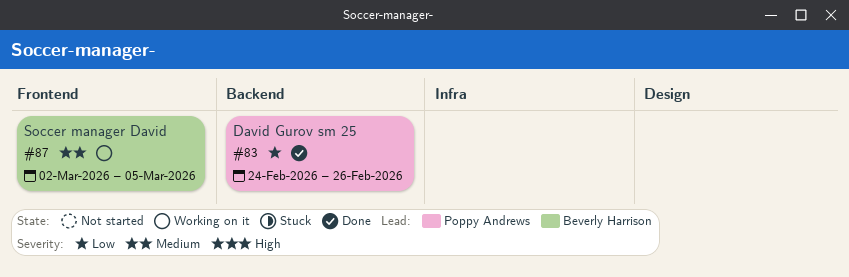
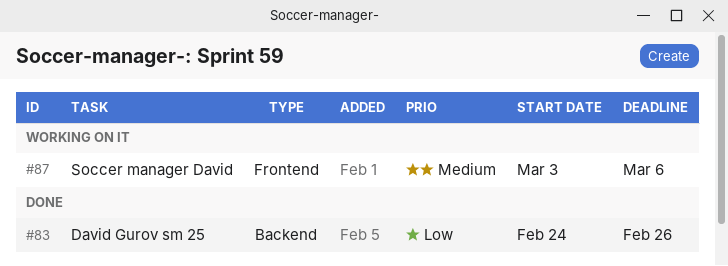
#87, start: Mar 2 -> Mar 3
#87, due: Mar 5 -> Mar 6

